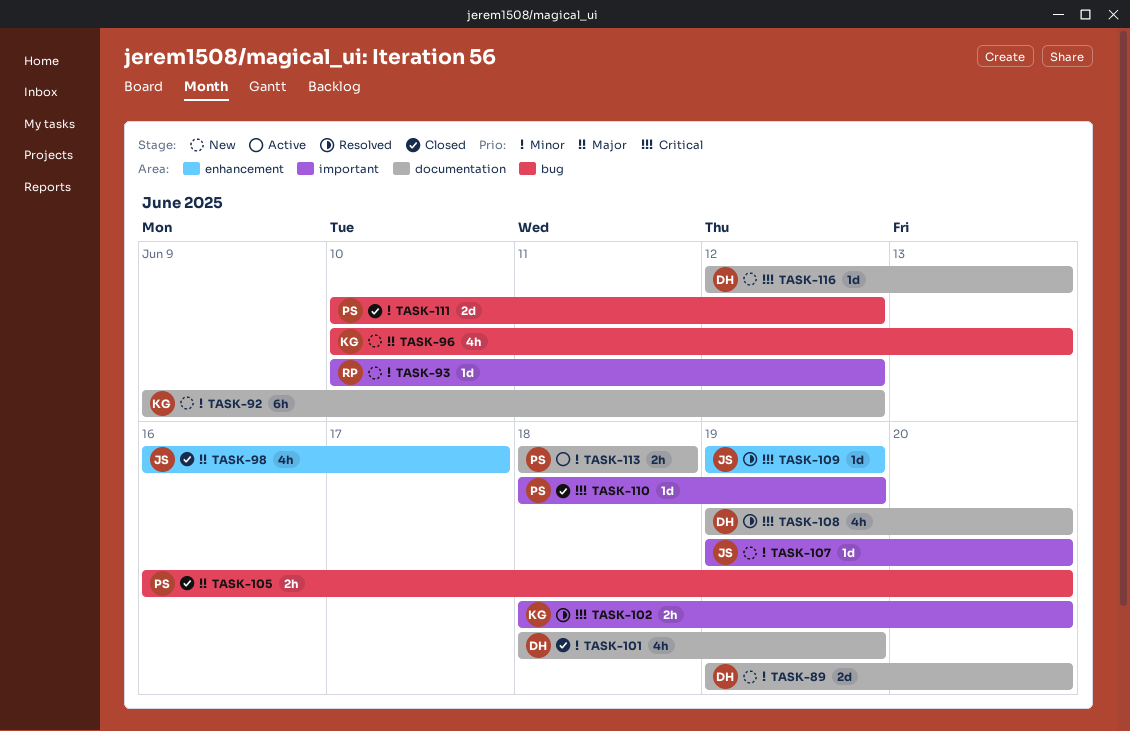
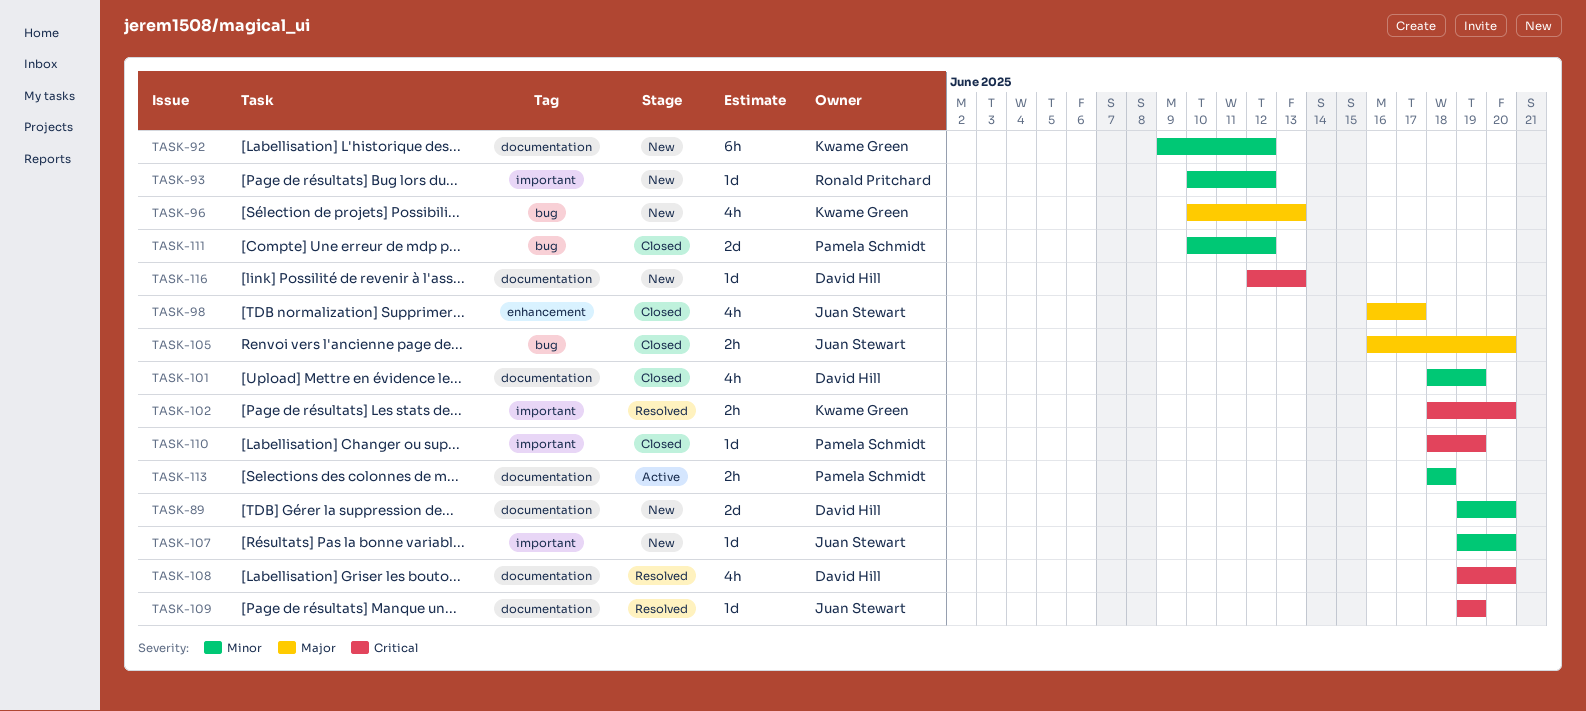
TASK-105, owner: Pamela Schmidt -> Juan Stewart
TASK-109, label: enhancement -> documentation

